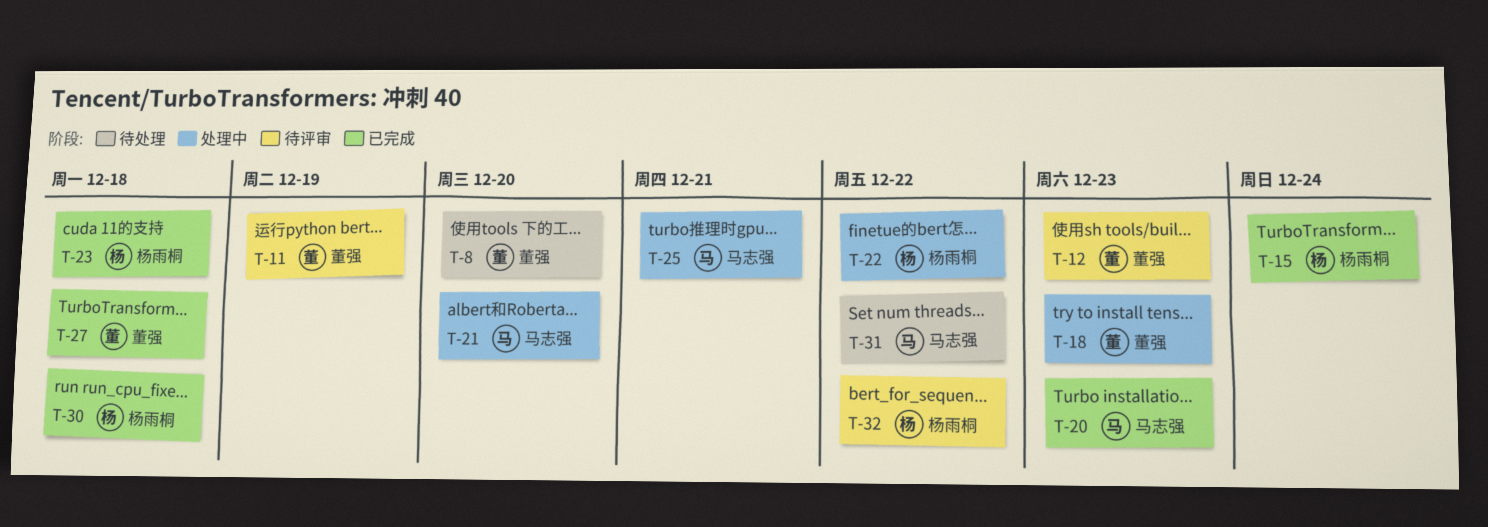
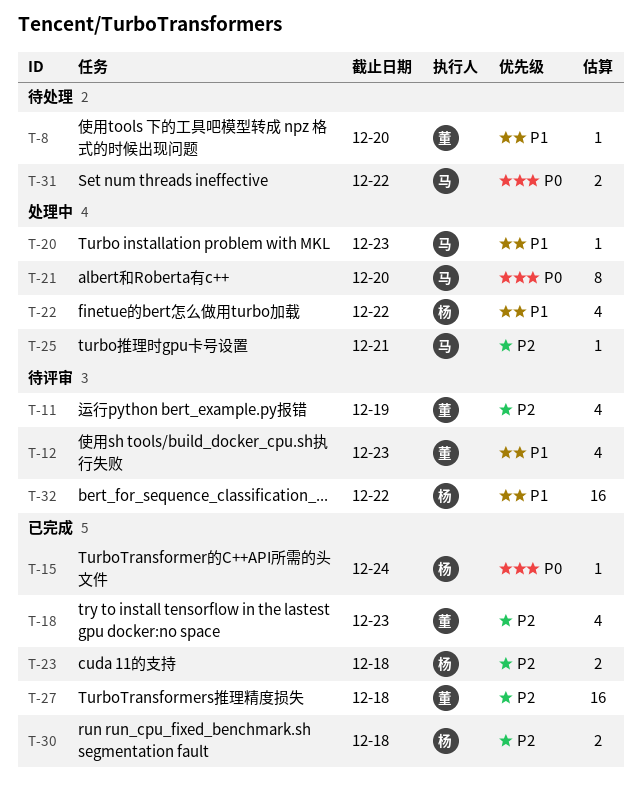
T-18, status: 处理中 -> 已完成
T-20, status: 已完成 -> 处理中

